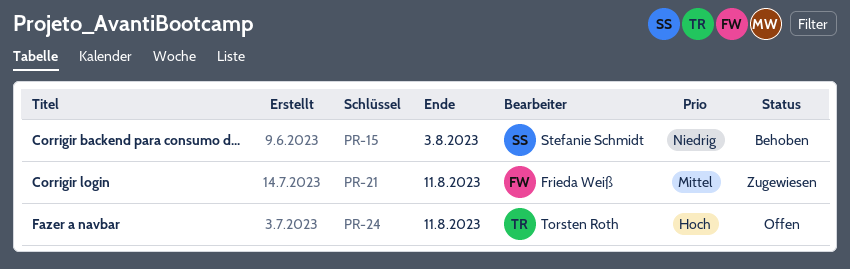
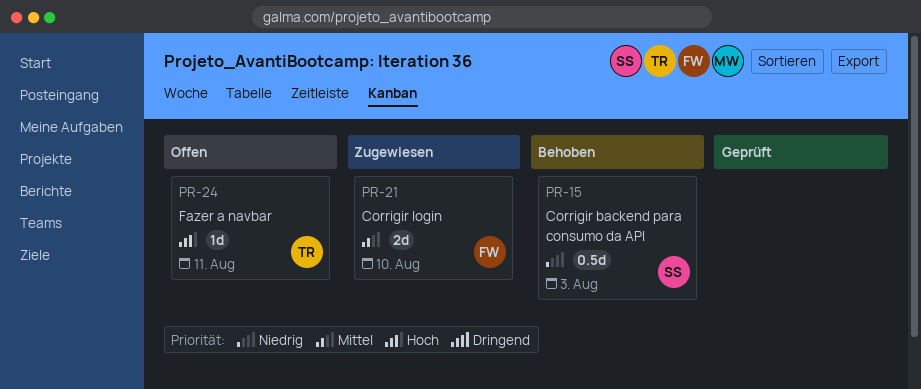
PR-21, due: Aug 11 -> Aug 10

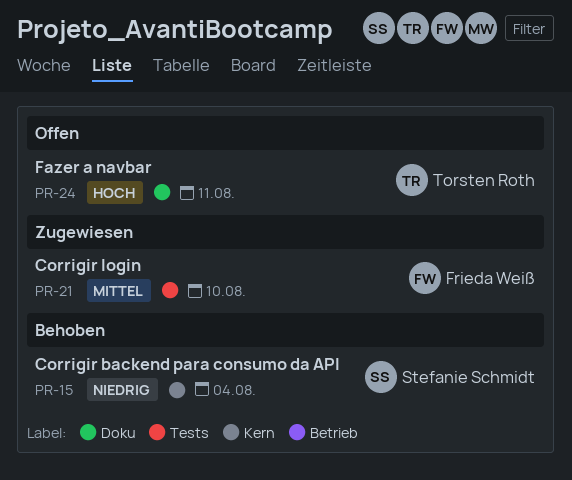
PR-15, due: Aug 3 -> Aug 4

